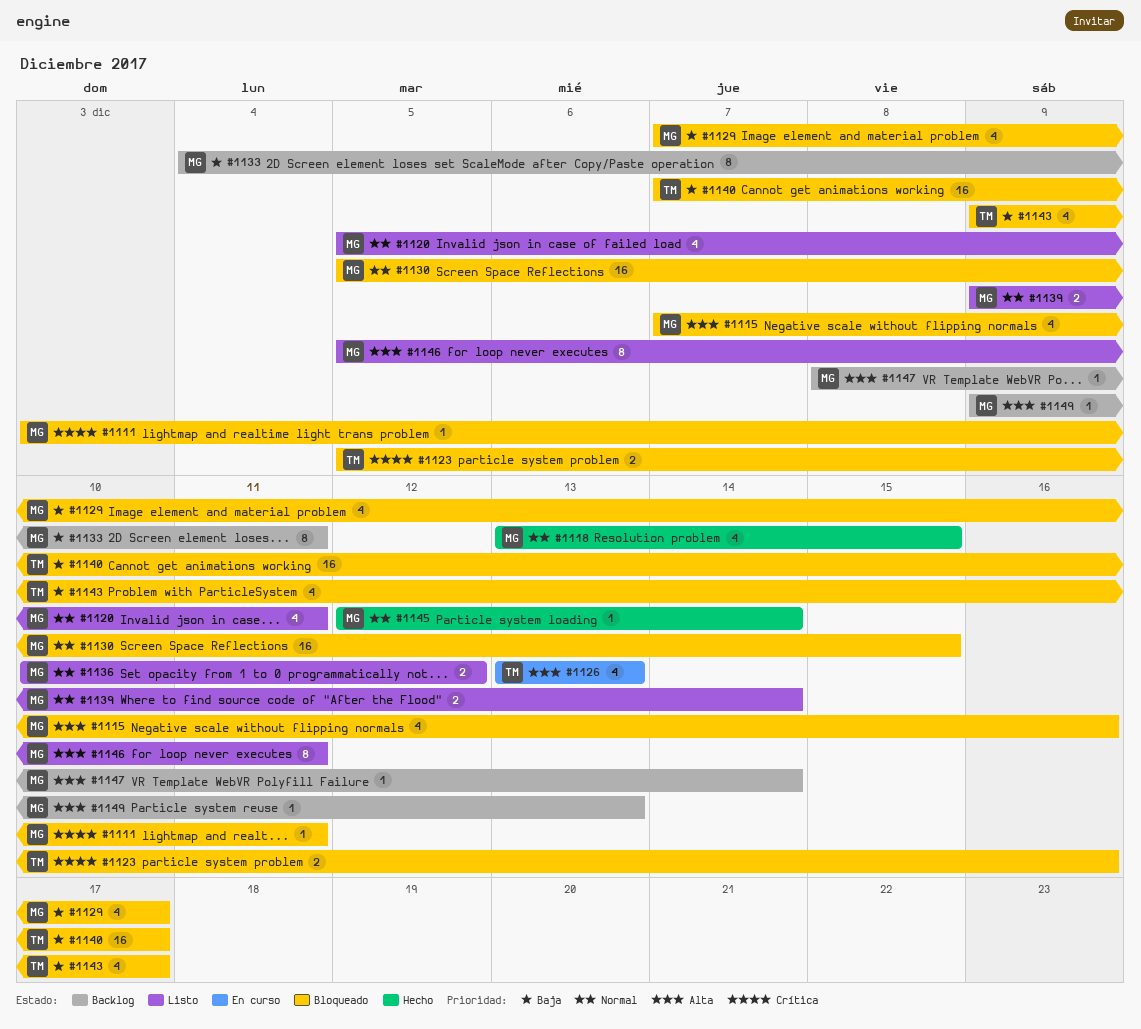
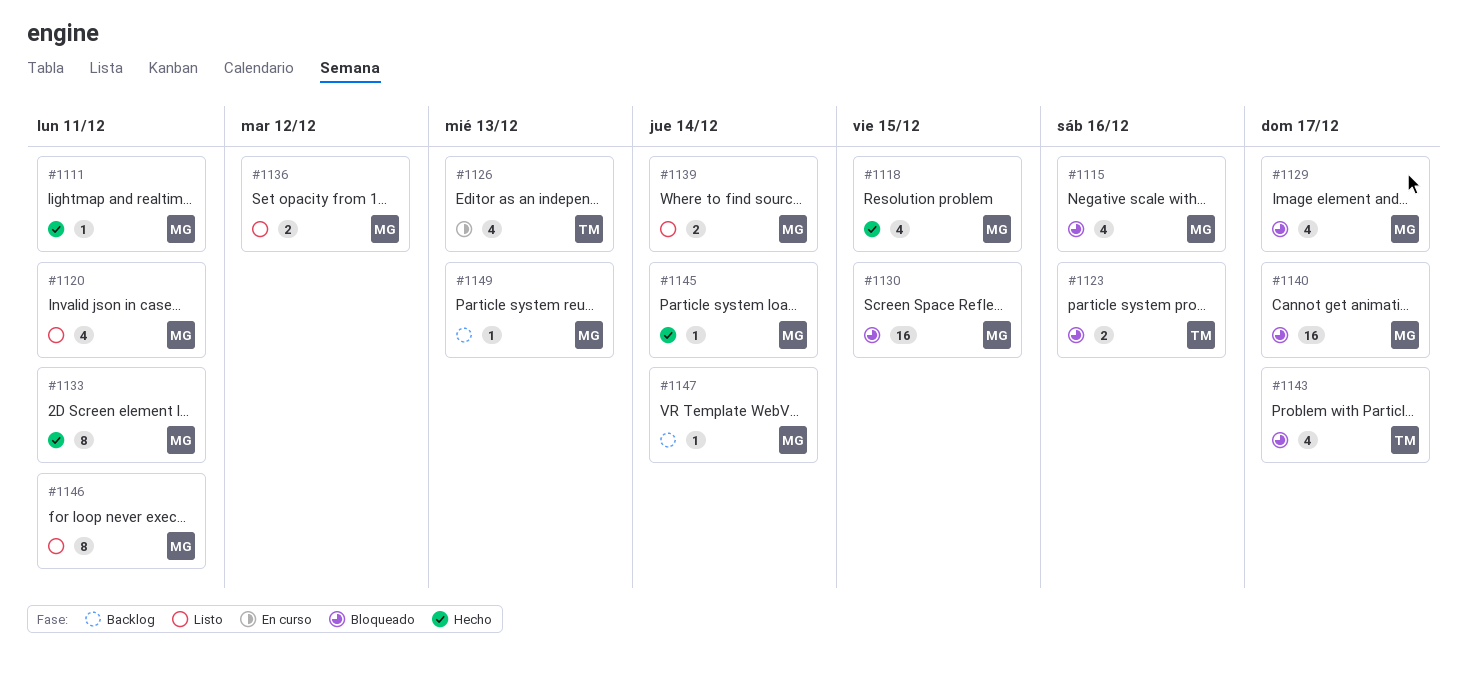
#1111, status: Bloqueado -> Hecho
#1133, status: Backlog -> Hecho
#1140, owner: TM -> MG

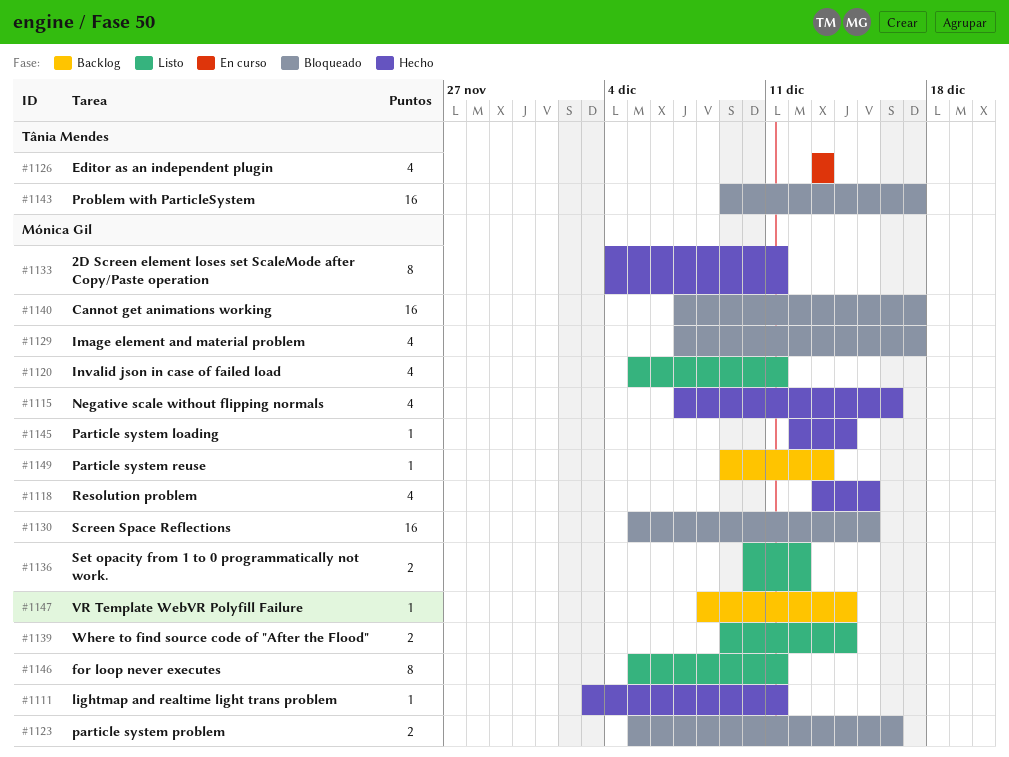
#1115, status: Bloqueado -> Hecho
#1123, owner: Tânia Mendes -> Mónica Gil
#1143, estimate: 4 -> 16

